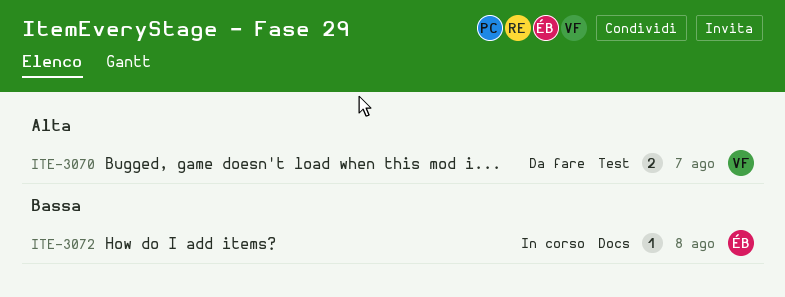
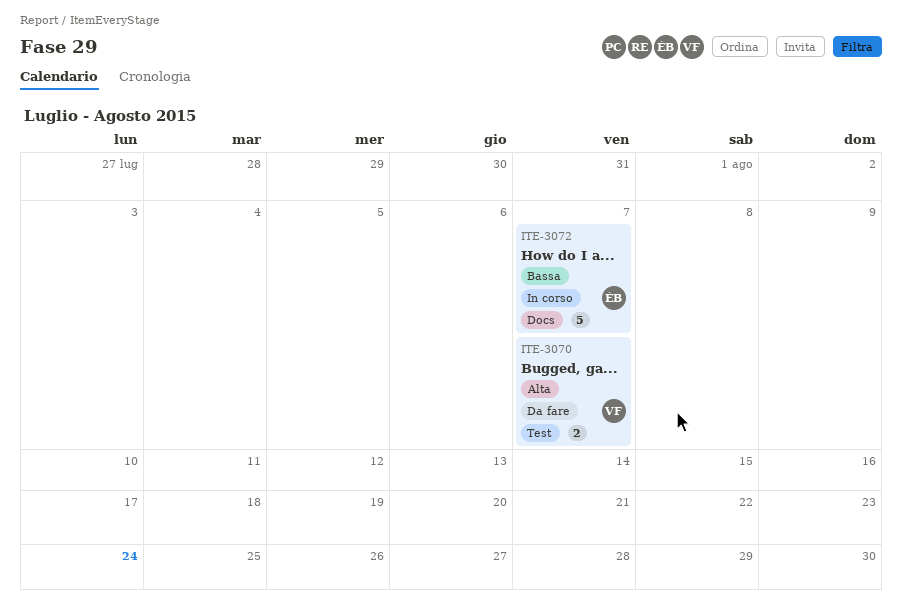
ITE-3072, estimate: 1 -> 5
ITE-3072, due: Aug 8 -> Aug 7

